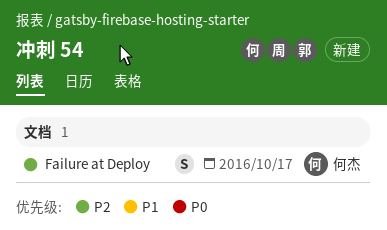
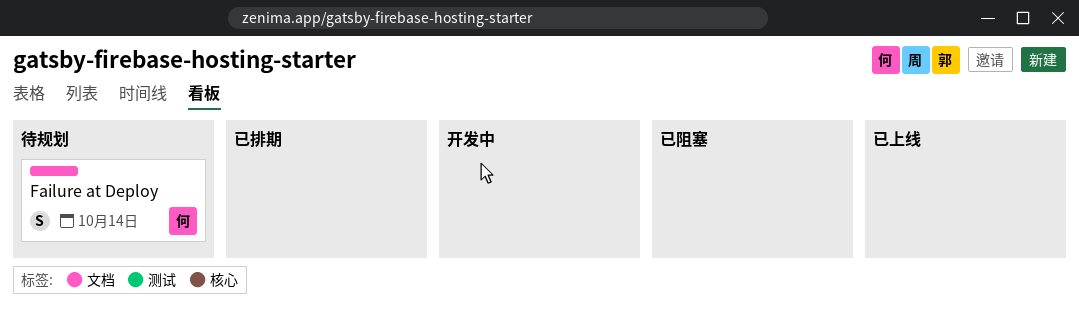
Failure at Deploy, due: Oct 17 -> Oct 14

